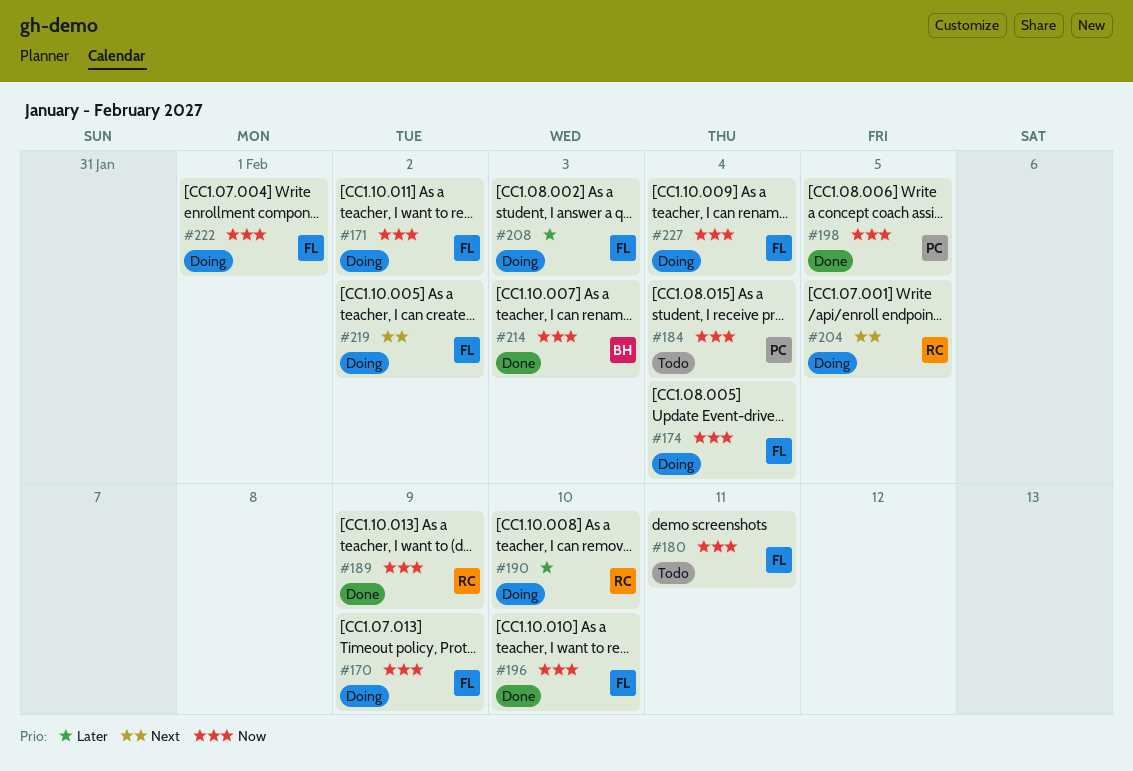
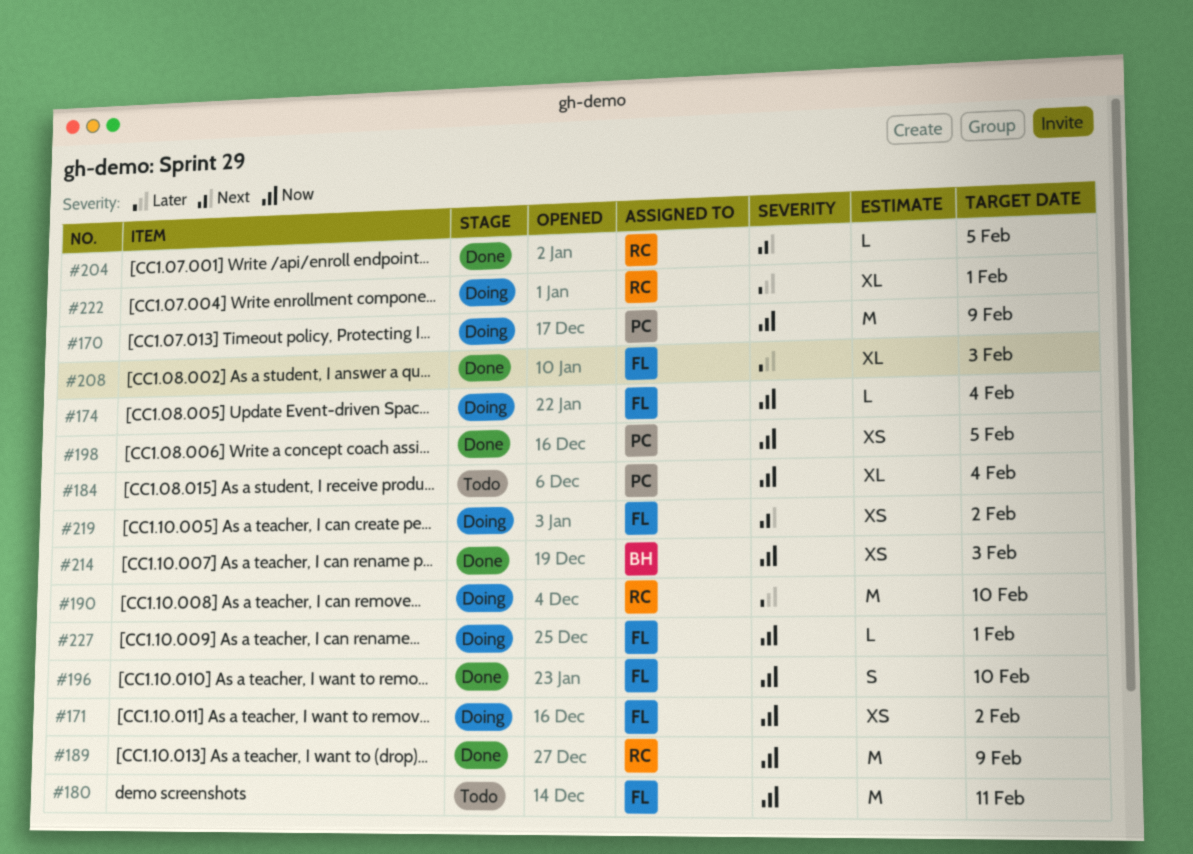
#170, owner: FL -> PC
#204, status: Doing -> Done
#208, status: Doing -> Done
#222, owner: FL -> RC
#222, priority: Now -> Later
#227, due: Feb 4 -> Feb 1

